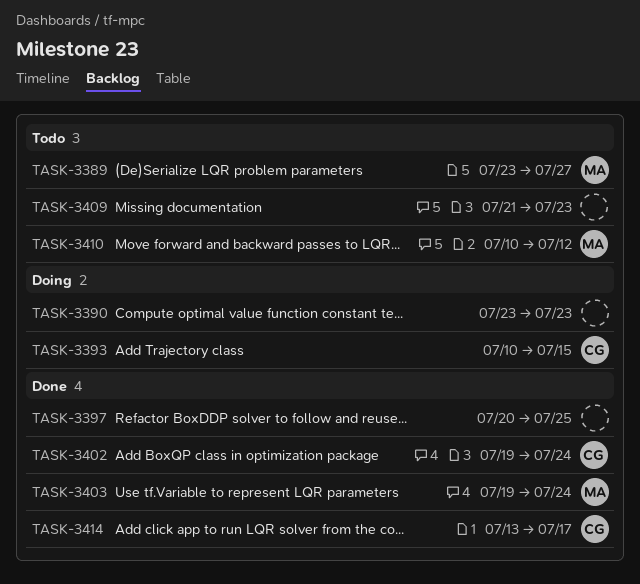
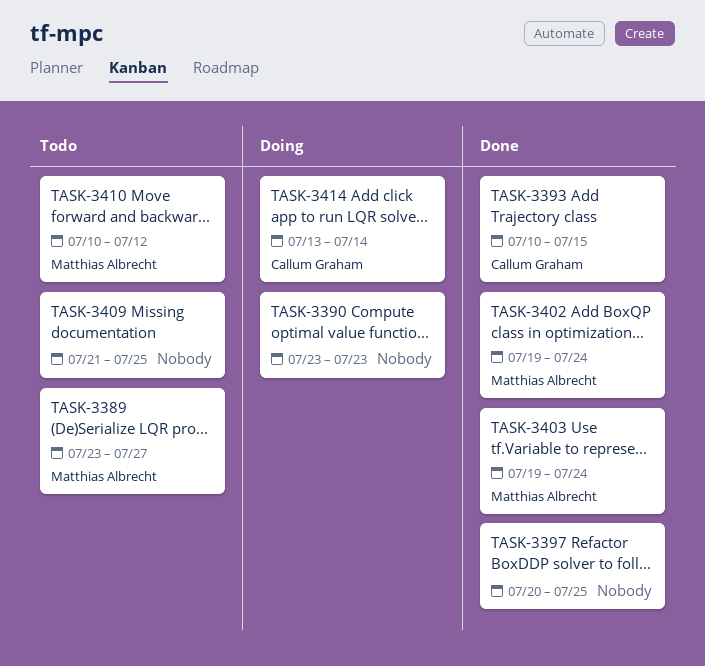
TASK-3393, status: Doing -> Done
TASK-3402, owner: Callum Graham -> Matthias Albrecht
TASK-3409, due: Jul 23 -> Jul 25
TASK-3414, status: Done -> Doing
TASK-3414, due: Jul 17 -> Jul 14

